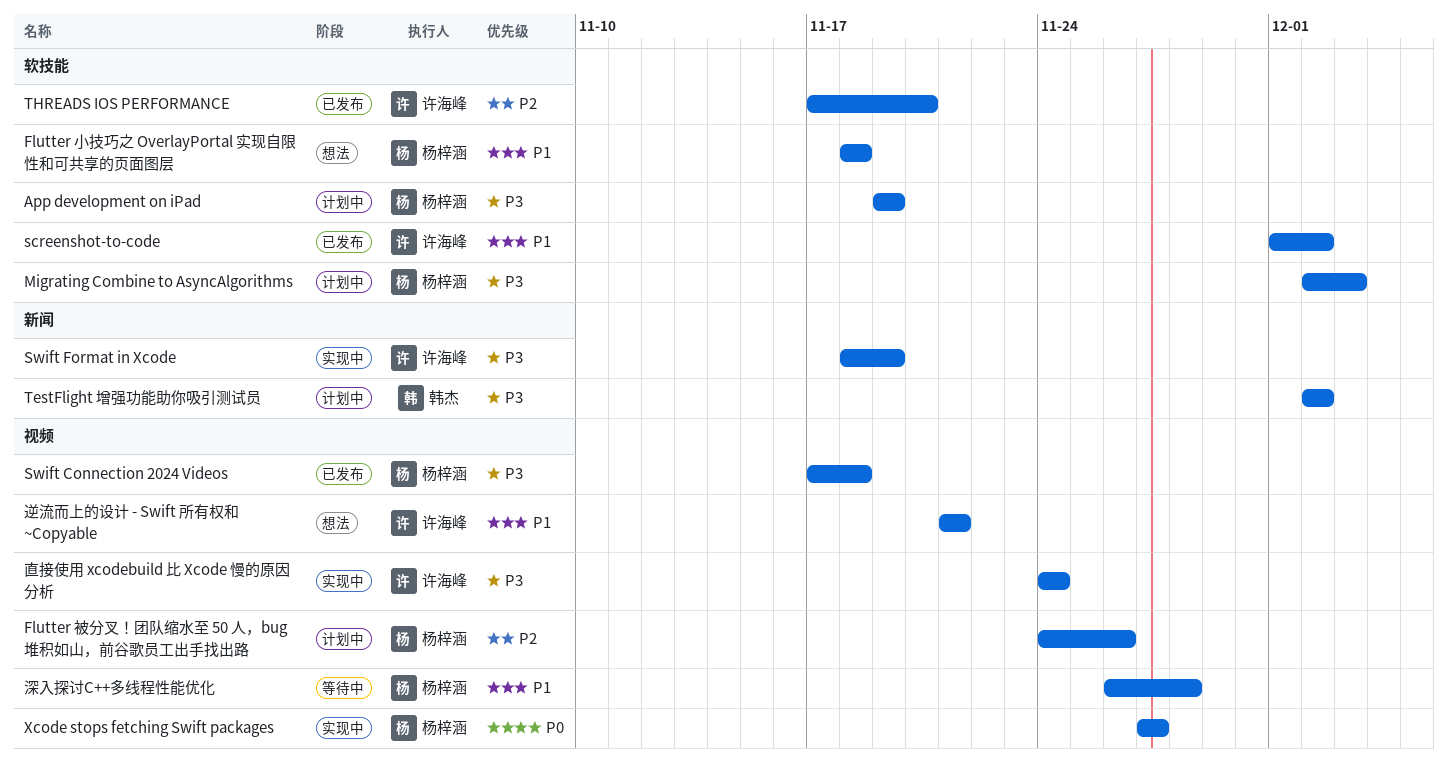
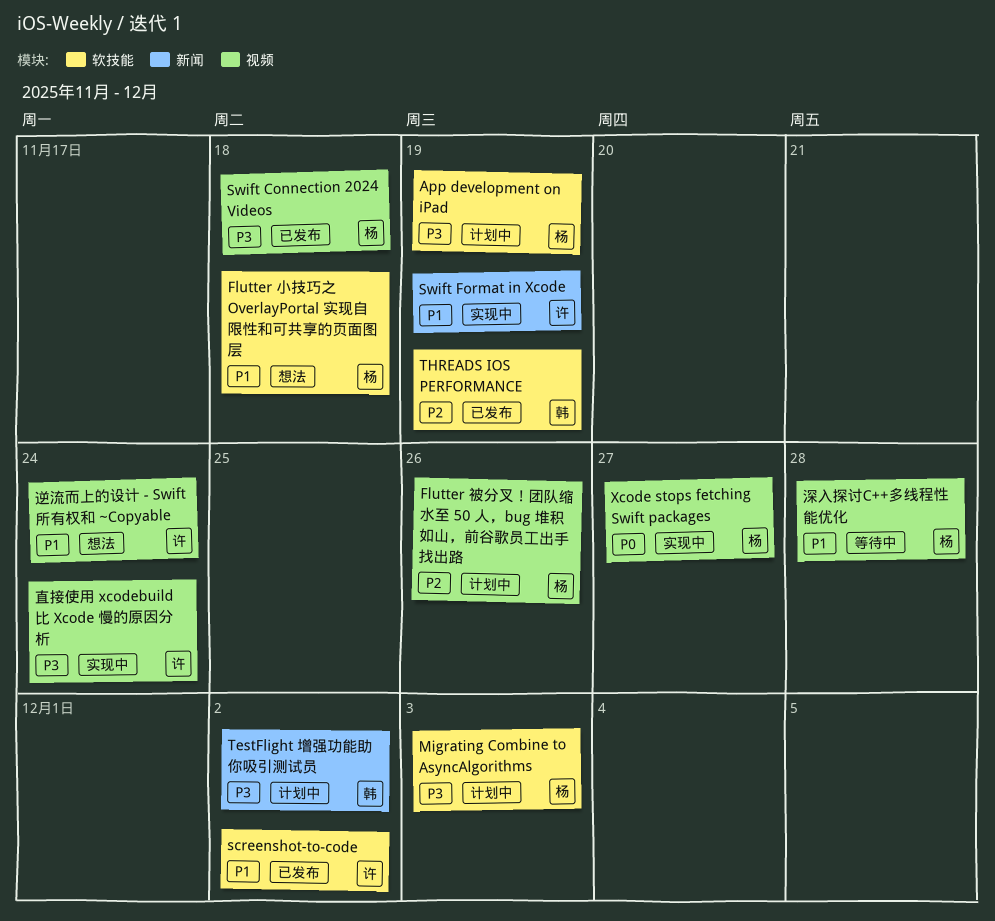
Swift Format in Xcode, priority: P3 -> P1
THREADS IOS PERFORMANCE, owner: 许海峰 -> 韩杰
THREADS IOS PERFORMANCE, due: Nov 20 -> Nov 19
逆流而上的设计 - Swift 所有权和 ~Copyable, due: Nov 21 -> Nov 24

